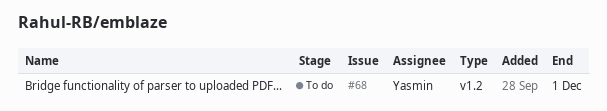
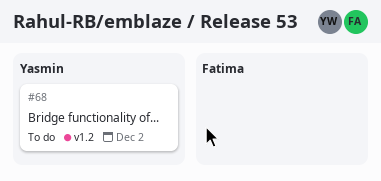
#68, due: Dec 1 -> Dec 2

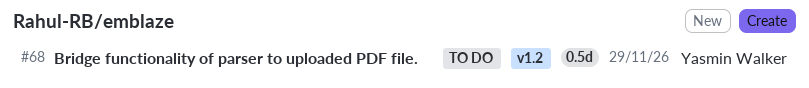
#68, due: Dec 2 -> Nov 29

